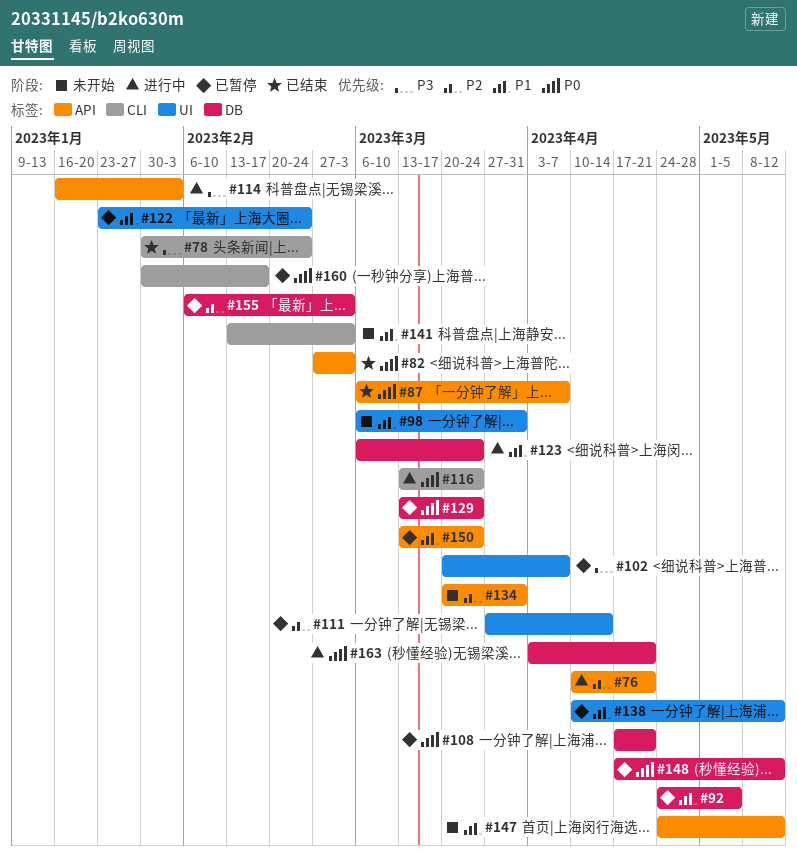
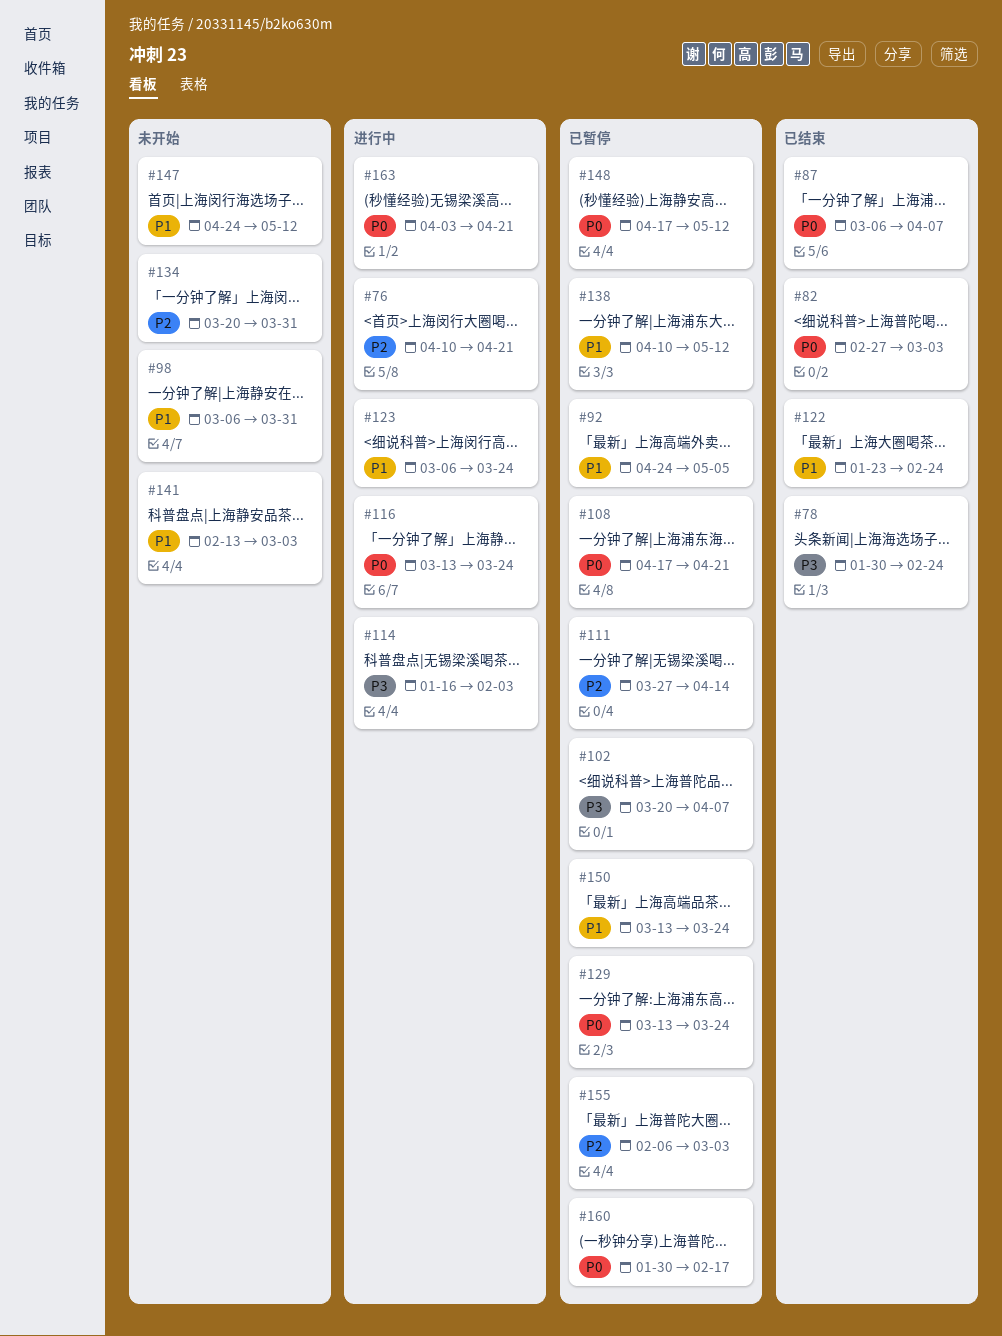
#122, status: 已暂停 -> 已结束

